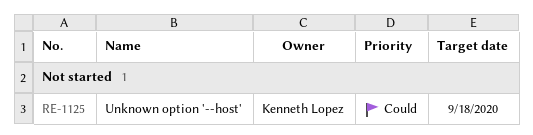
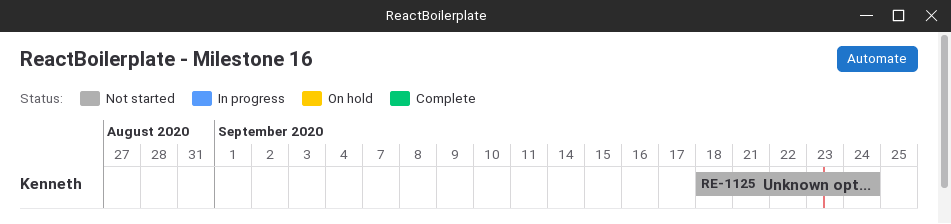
RE-1125, due: Sep 18 -> Sep 24

